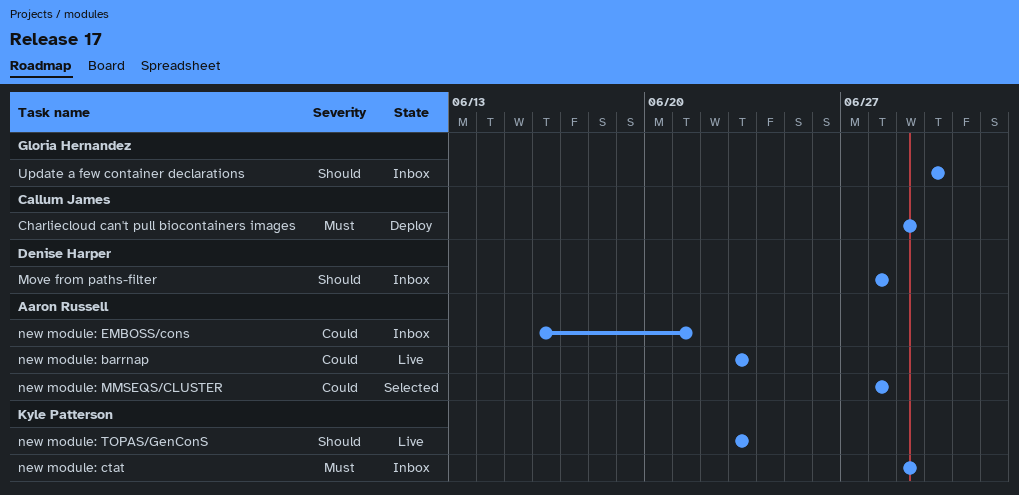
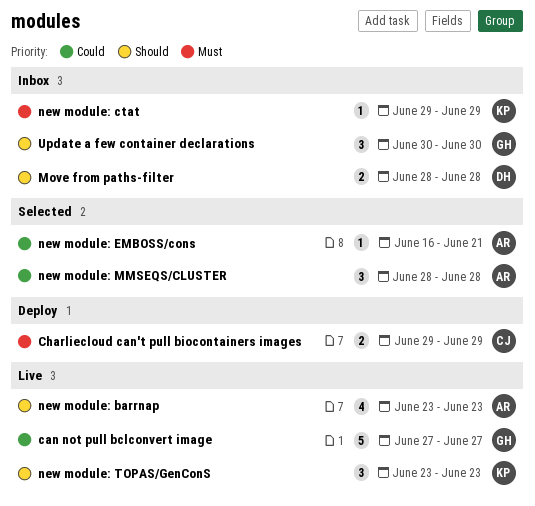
can not pull bclconvert image: none -> present
new module: barrnap, priority: Could -> Should
new module: EMBOSS/cons, status: Inbox -> Selected

